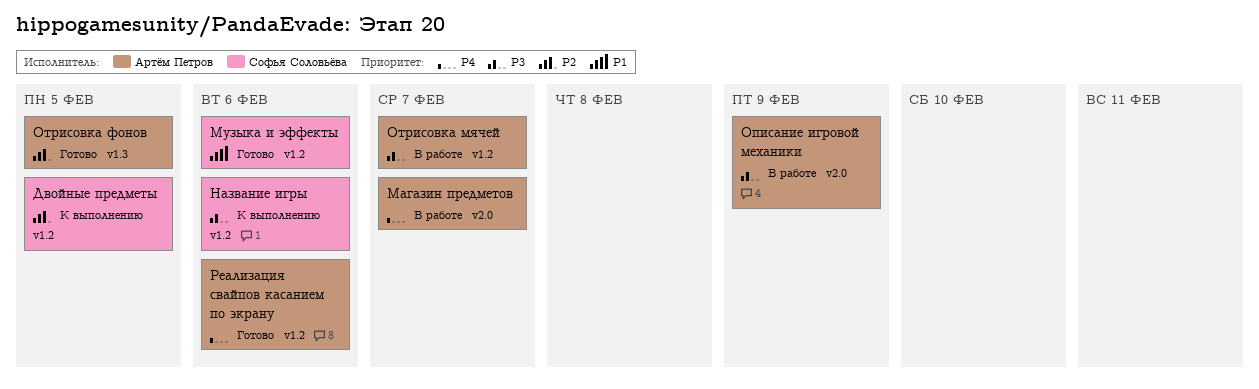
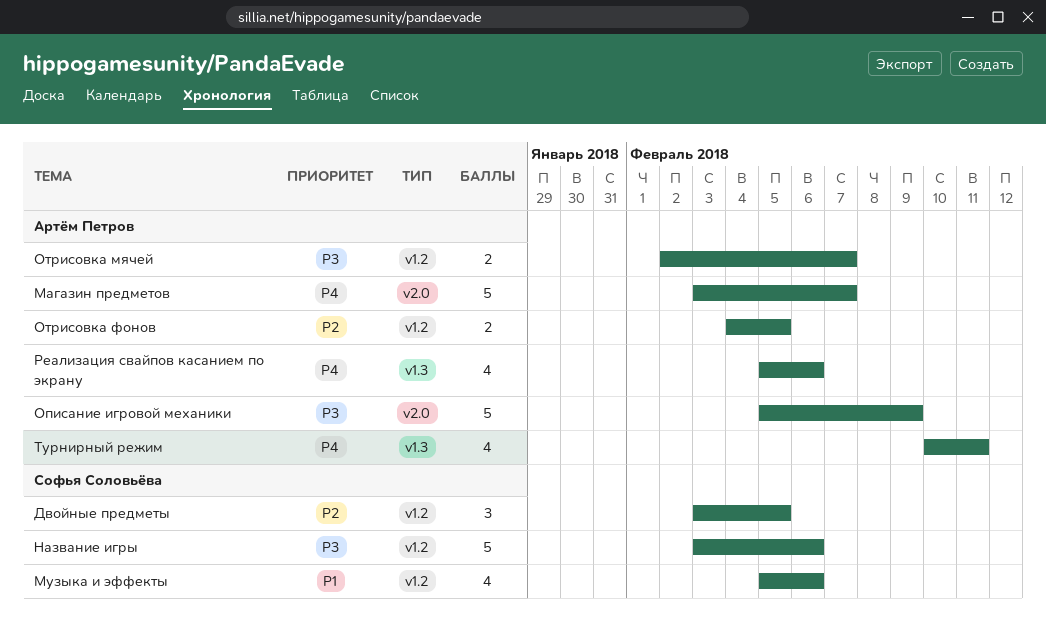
Отрисовка фонов, label: v1.3 -> v1.2
Реализация свайпов касанием по экрану, label: v1.2 -> v1.3
Турнирный режим: none -> present

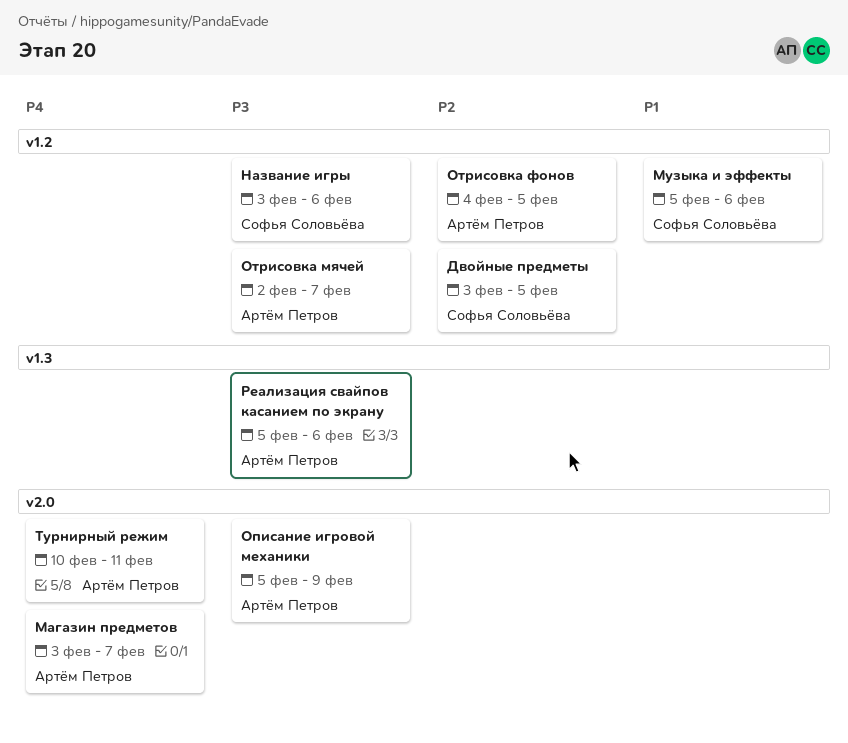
Реализация свайпов касанием по экрану, priority: P4 -> P3
Турнирный режим, label: v1.3 -> v2.0

